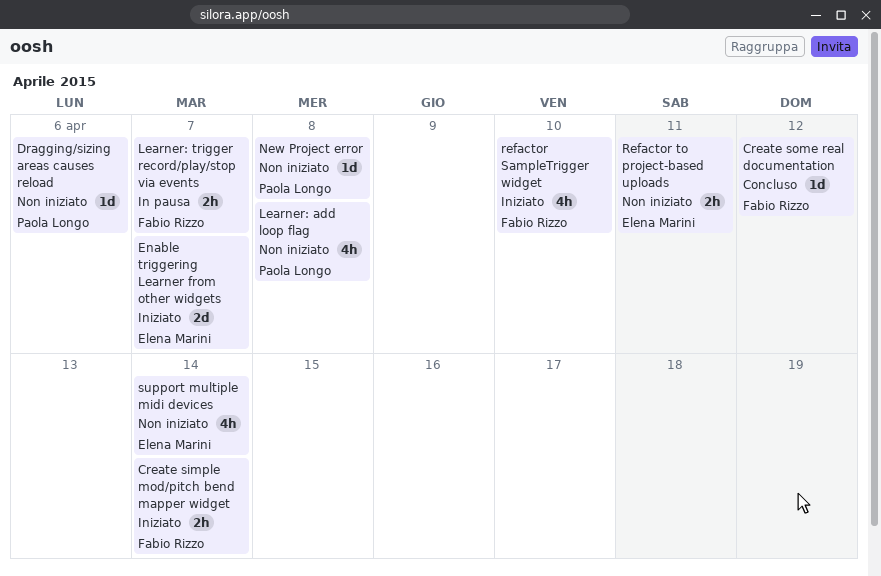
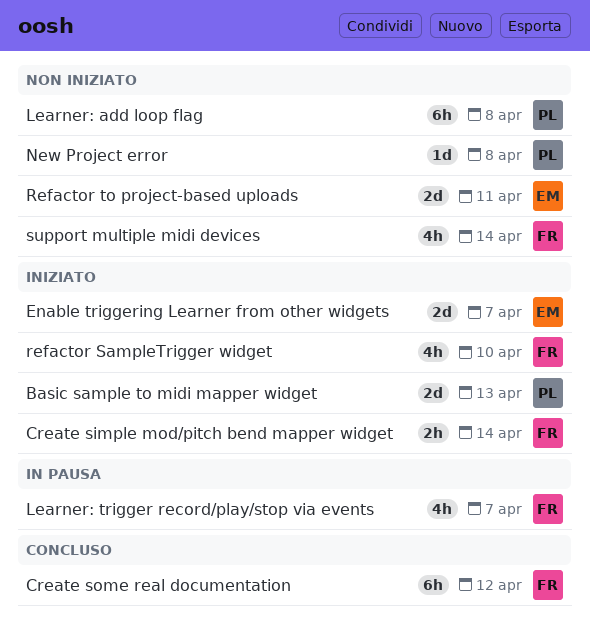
Basic sample to midi mapper widget: none -> present
Create some real documentation, estimate: 1d -> 6h
Dragging/sizing areas causes reload: present -> none
Learner: add loop flag, estimate: 4h -> 6h
Learner: trigger record/play/stop via events, estimate: 2h -> 4h
Refactor to project-based uploads, estimate: 2h -> 2d
support multiple midi devices, owner: Elena Marini -> Fabio Rizzo

